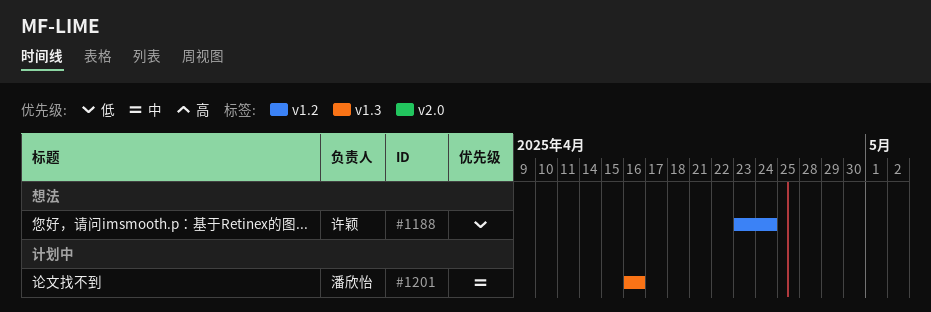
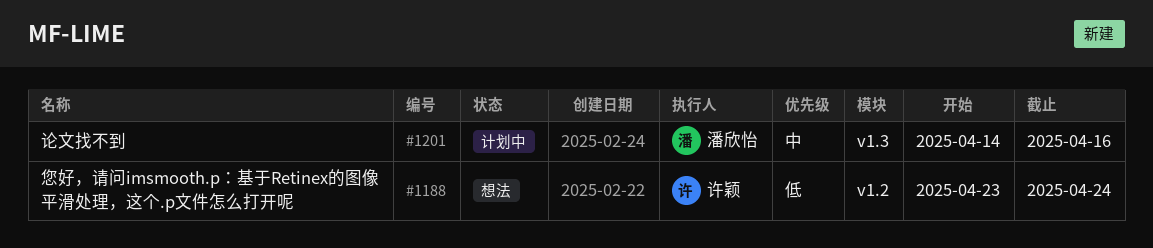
#1201, start: Apr 16 -> Apr 14

